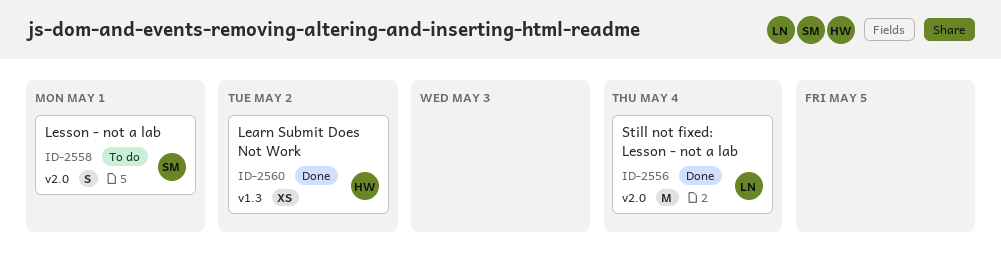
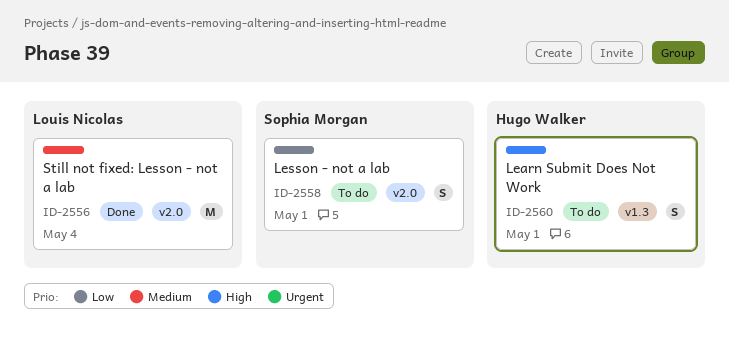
ID-2560, status: Done -> To do
ID-2560, estimate: XS -> S
ID-2560, due: May 2 -> May 1

